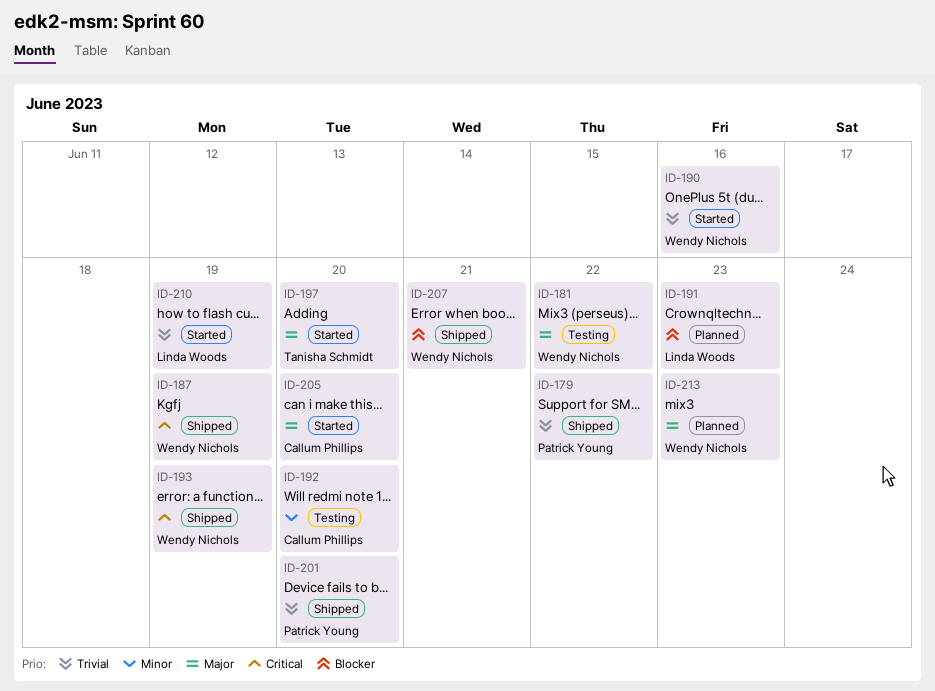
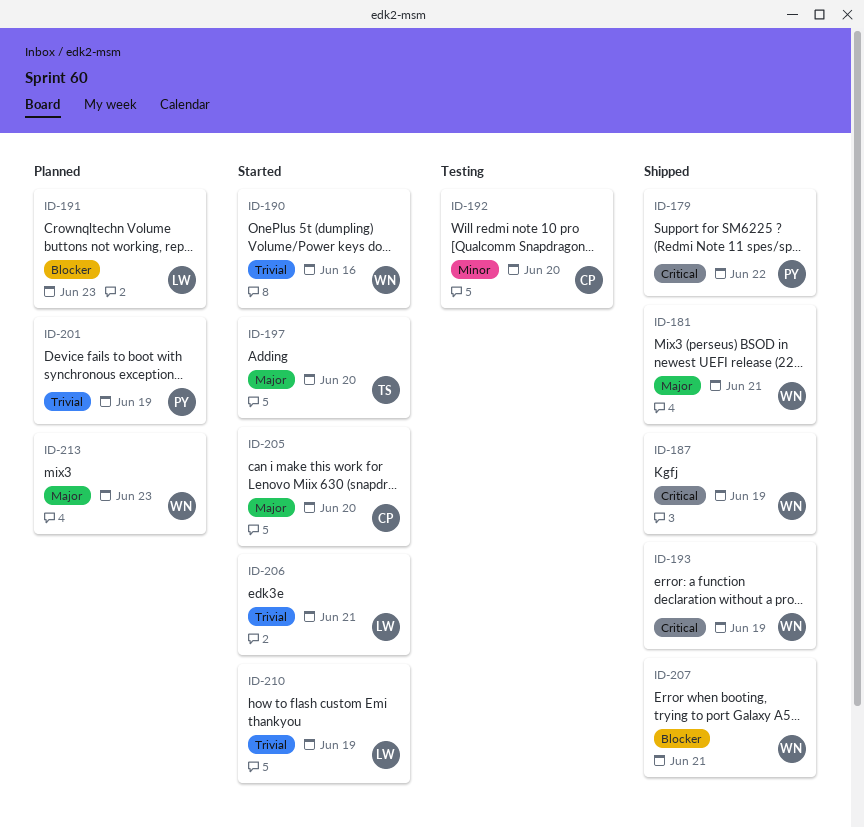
ID-179, priority: Trivial -> Critical
ID-181, status: Testing -> Shipped
ID-181, due: Jun 22 -> Jun 21
ID-201, status: Shipped -> Planned
ID-201, due: Jun 20 -> Jun 19
ID-206: none -> present

